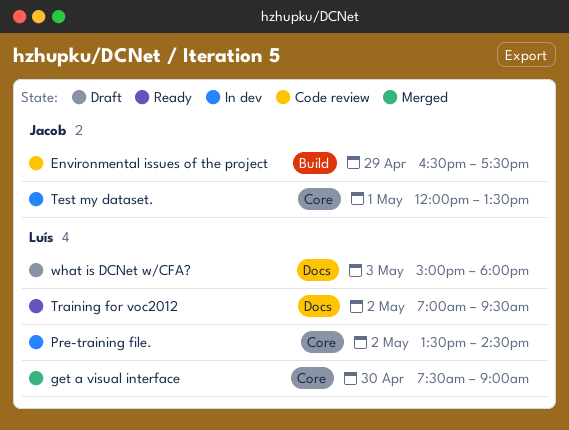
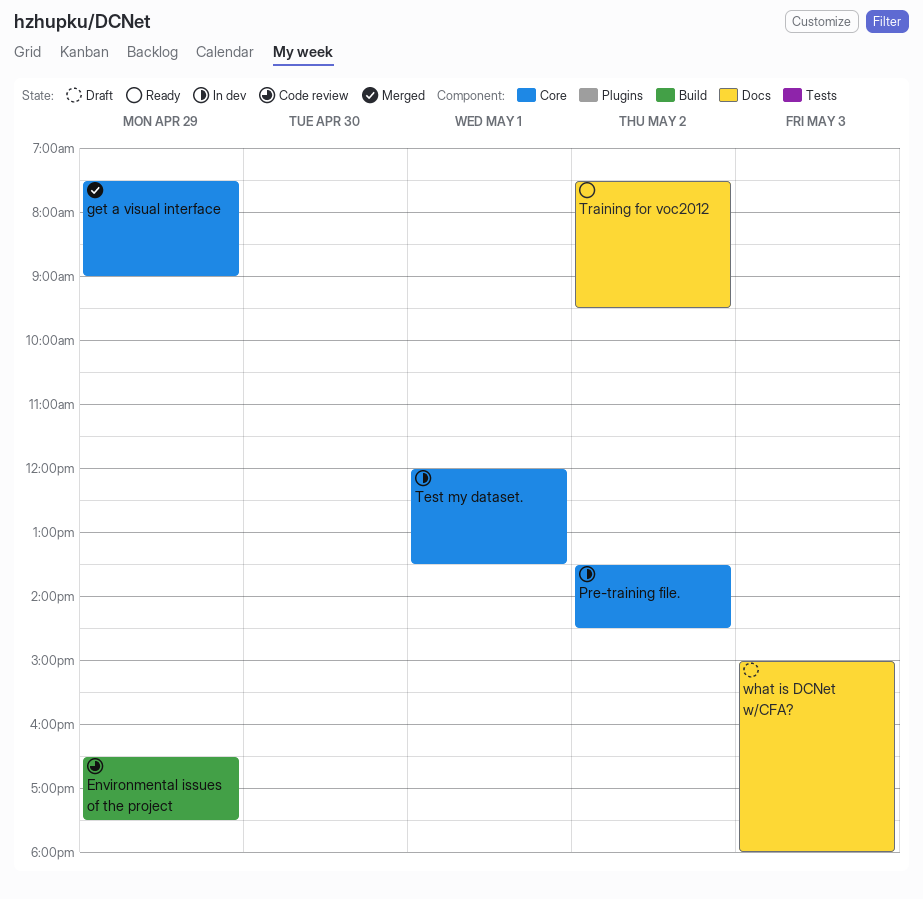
get a visual interface, day: Apr 30 -> Apr 29
Training for voc2012, begins: 07:00 -> 07:30

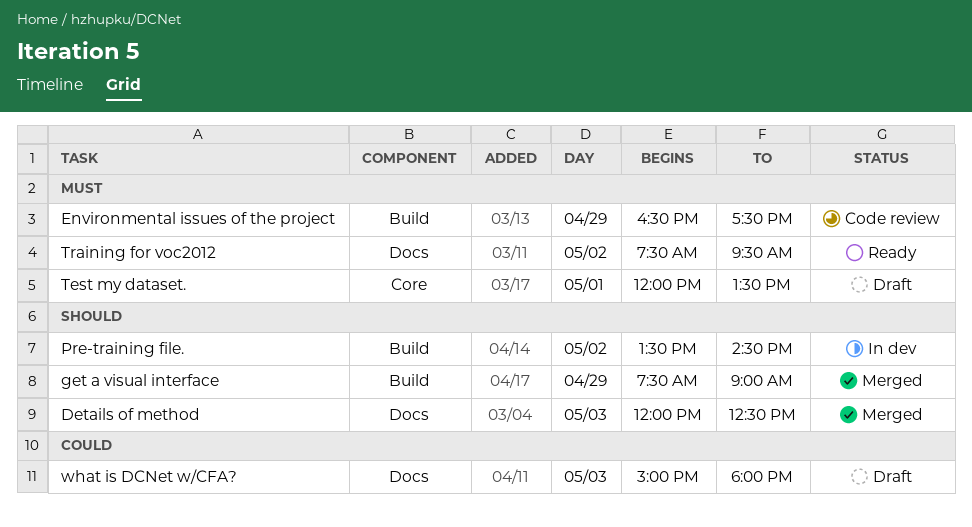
Details of method: none -> present
get a visual interface, label: Core -> Build
Pre-training file., label: Core -> Build
Test my dataset., status: In dev -> Draft

